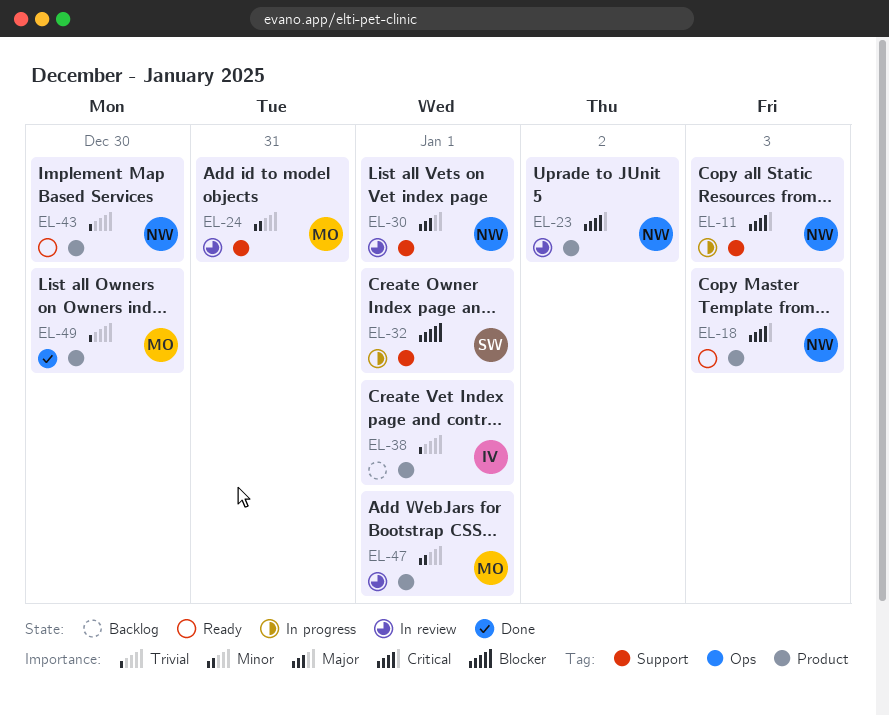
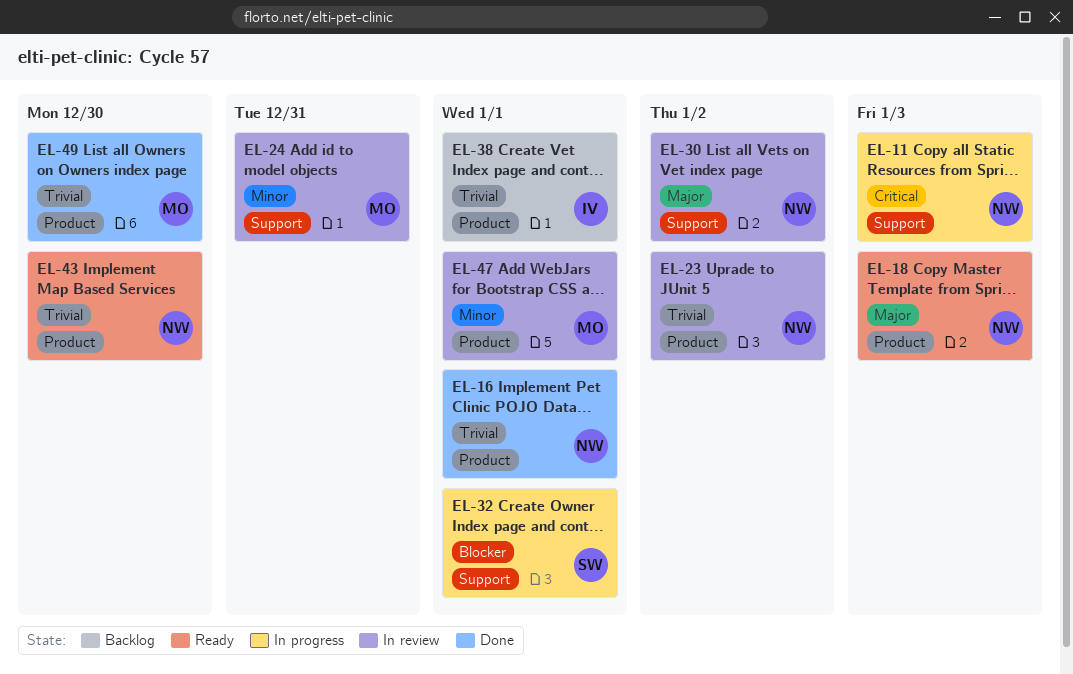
EL-16: none -> present
EL-18, priority: Critical -> Major
EL-23, priority: Critical -> Trivial
EL-30, due: Jan 1 -> Jan 2

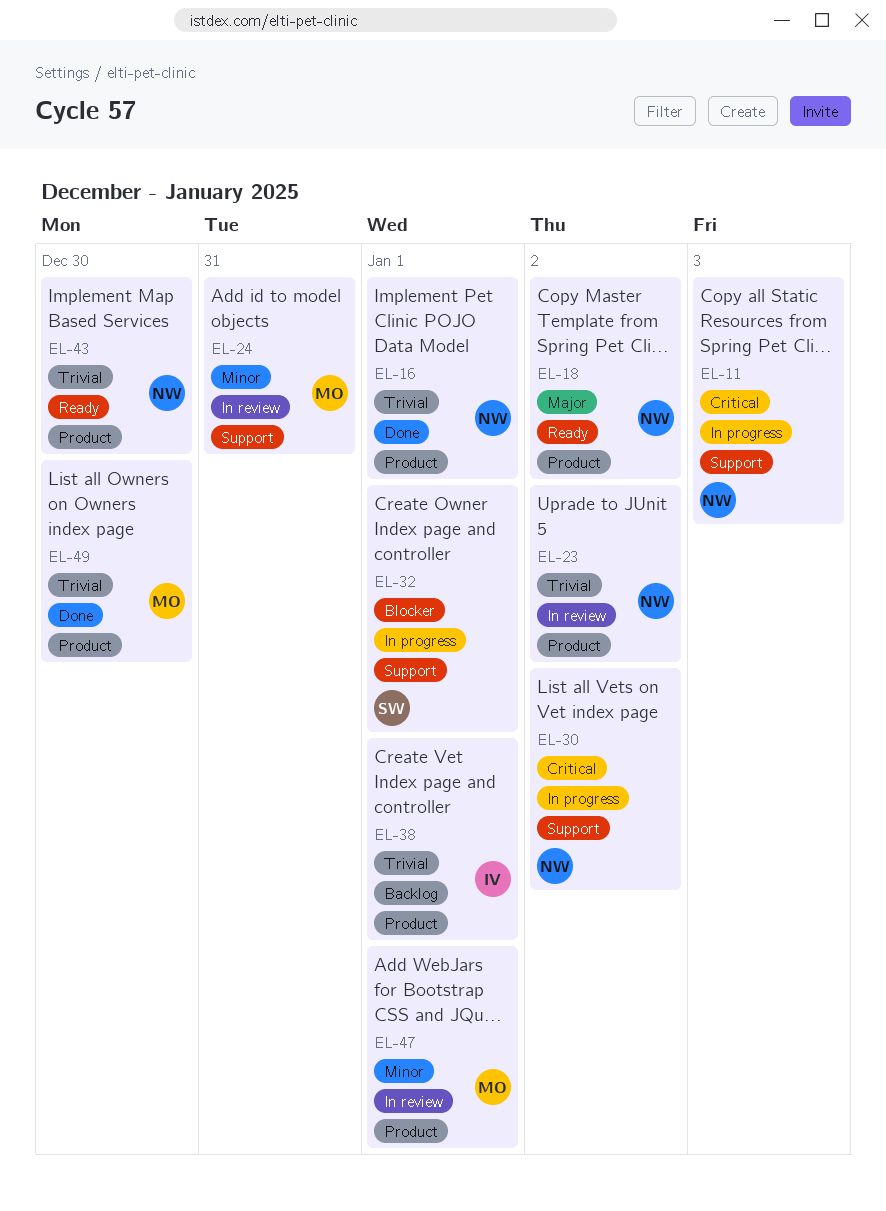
EL-18, due: Jan 3 -> Jan 2
EL-30, status: In review -> In progress
EL-30, priority: Major -> Critical

